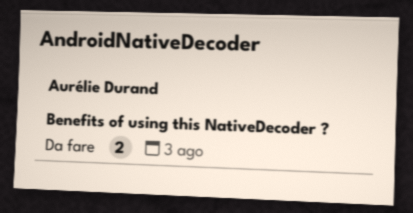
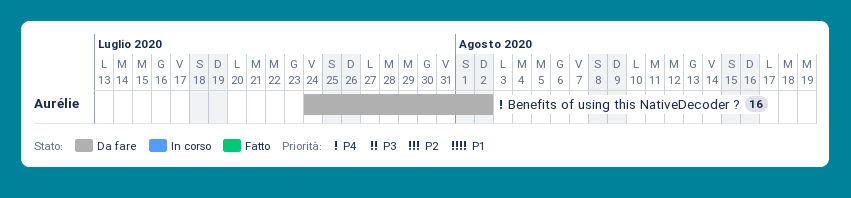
Benefits of using this NativeDecoder ?, estimate: 2 -> 16
Benefits of using this NativeDecoder ?, due: Aug 3 -> Aug 2

